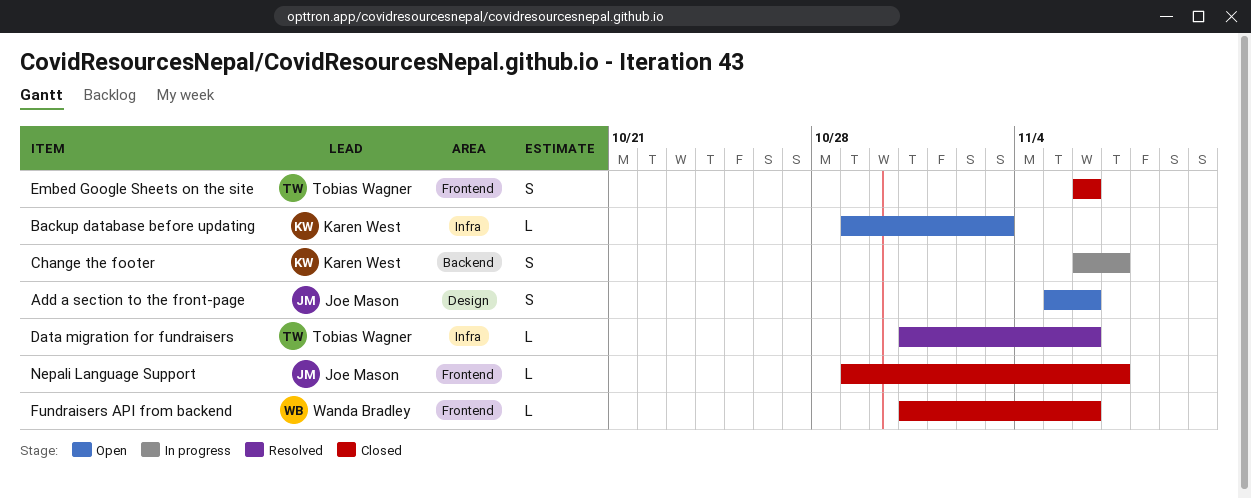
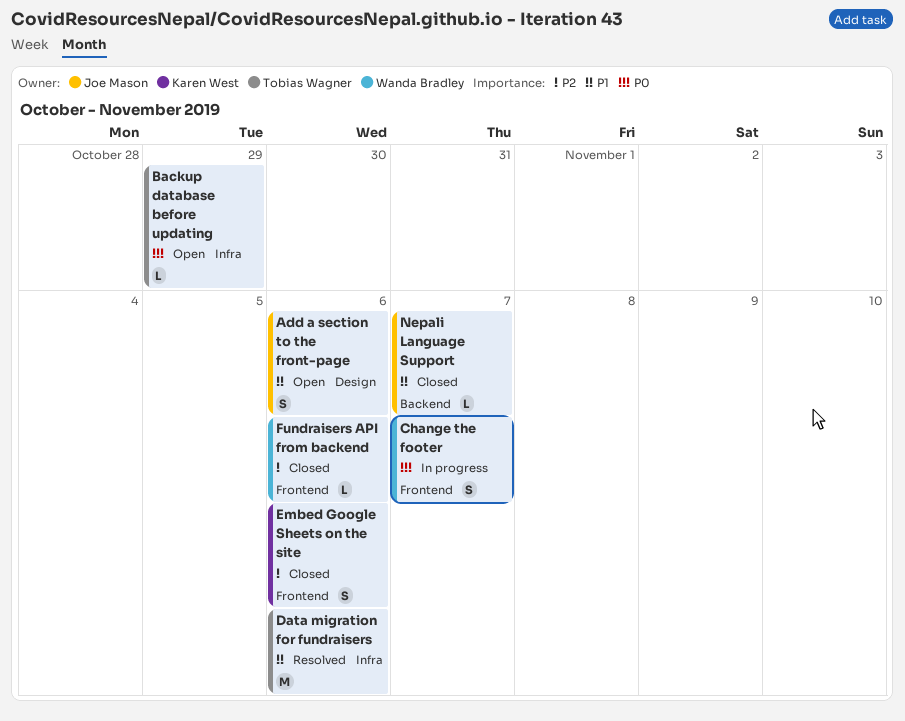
Backup database before updating, owner: Karen West -> Tobias Wagner
Backup database before updating, due: Nov 3 -> Oct 29
Change the footer, owner: Karen West -> Wanda Bradley
Change the footer, label: Backend -> Frontend
Data migration for fundraisers, estimate: L -> M
Embed Google Sheets on the site, owner: Tobias Wagner -> Karen West
Nepali Language Support, label: Frontend -> Backend

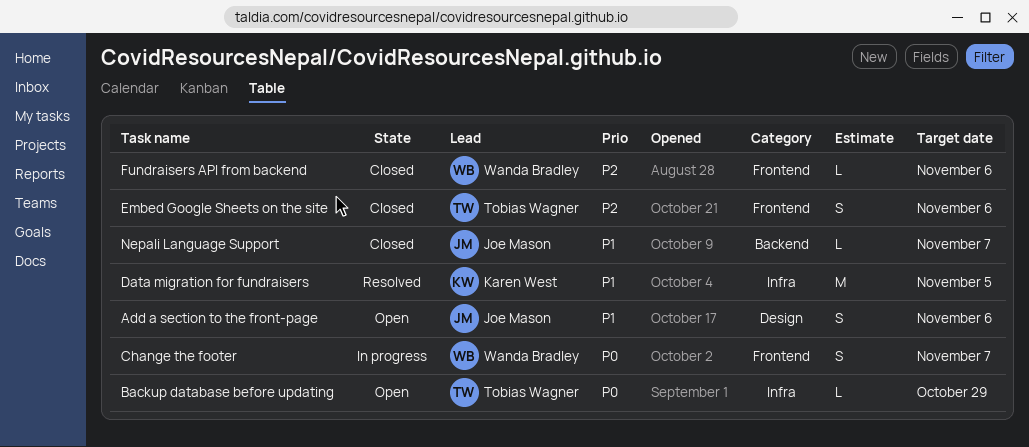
Data migration for fundraisers, owner: Tobias Wagner -> Karen West
Data migration for fundraisers, due: Nov 6 -> Nov 5
Embed Google Sheets on the site, owner: Karen West -> Tobias Wagner

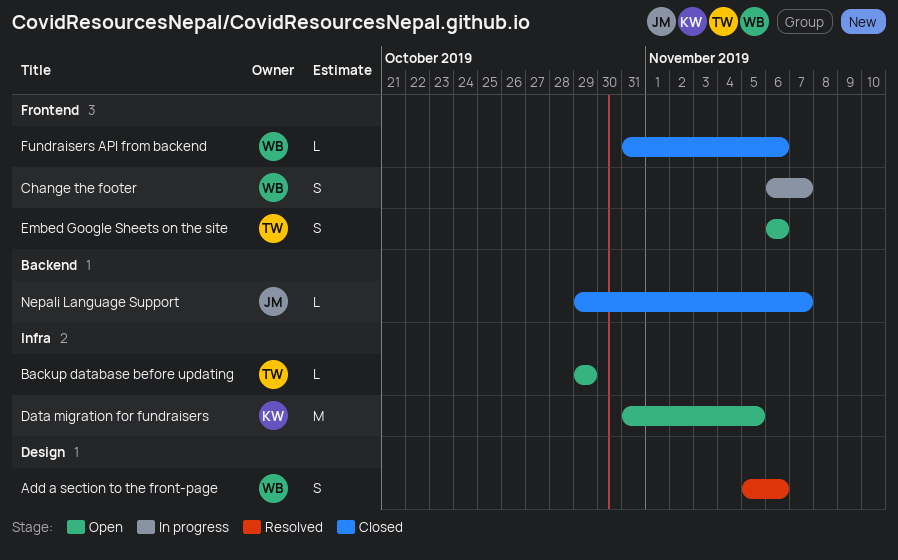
Add a section to the front-page, status: Open -> Resolved
Add a section to the front-page, owner: Joe Mason -> Wanda Bradley
Data migration for fundraisers, status: Resolved -> Open
Embed Google Sheets on the site, status: Closed -> Open

